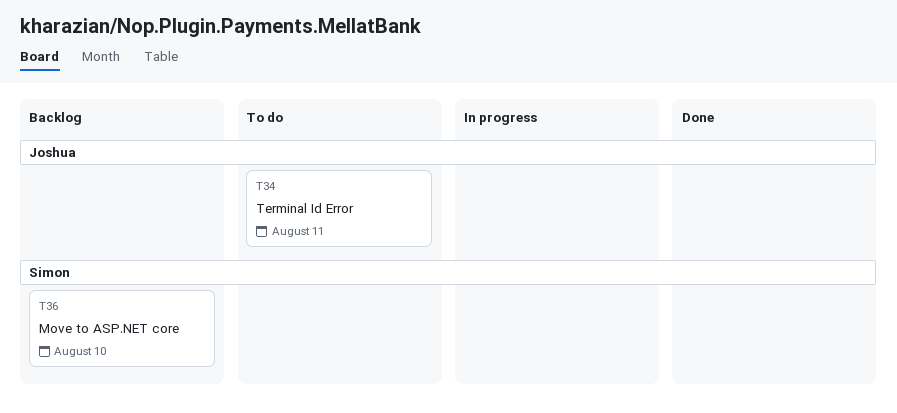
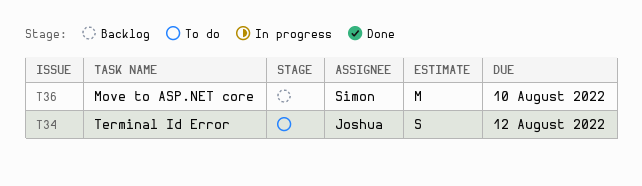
T34, due: Aug 11 -> Aug 12

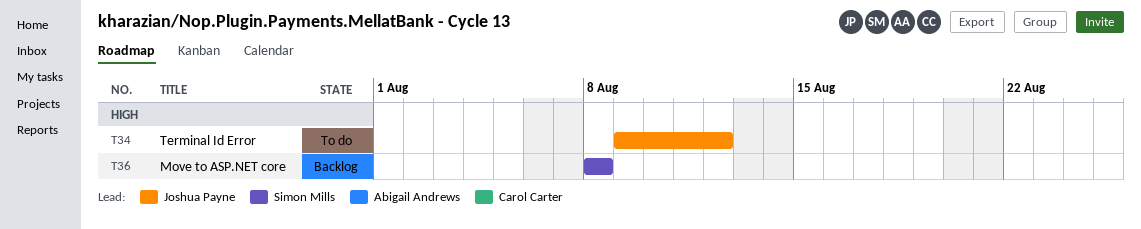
T36, due: Aug 10 -> Aug 8

